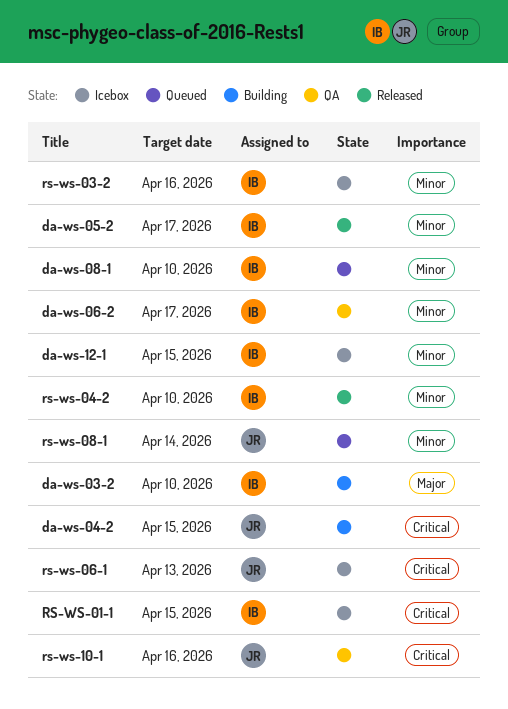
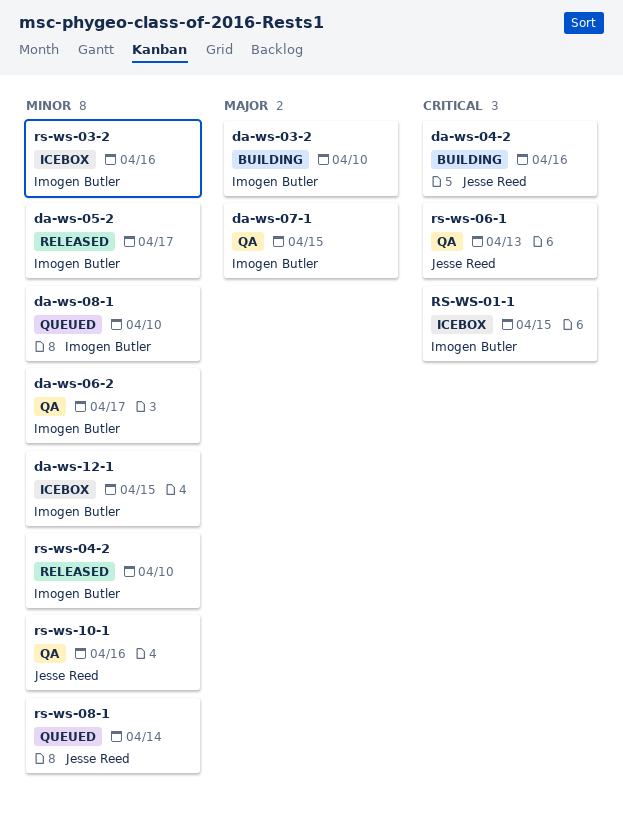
da-ws-04-2, due: Apr 15 -> Apr 16
da-ws-07-1: none -> present
rs-ws-06-1, status: Icebox -> QA
rs-ws-10-1, priority: Critical -> Minor

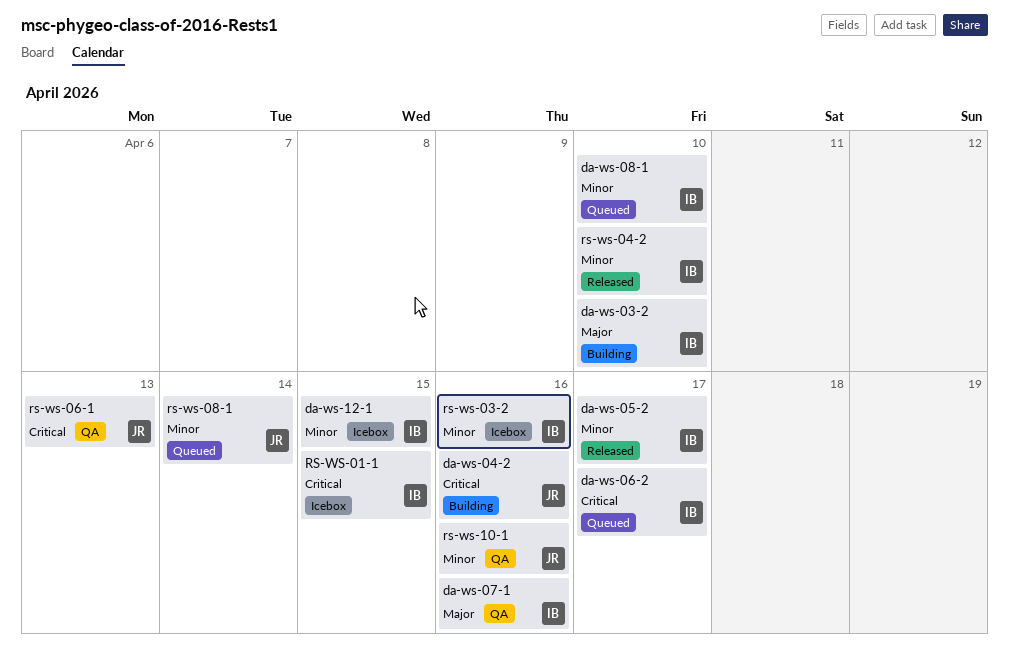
da-ws-06-2, status: QA -> Queued
da-ws-06-2, priority: Minor -> Critical
da-ws-07-1, due: Apr 15 -> Apr 16

